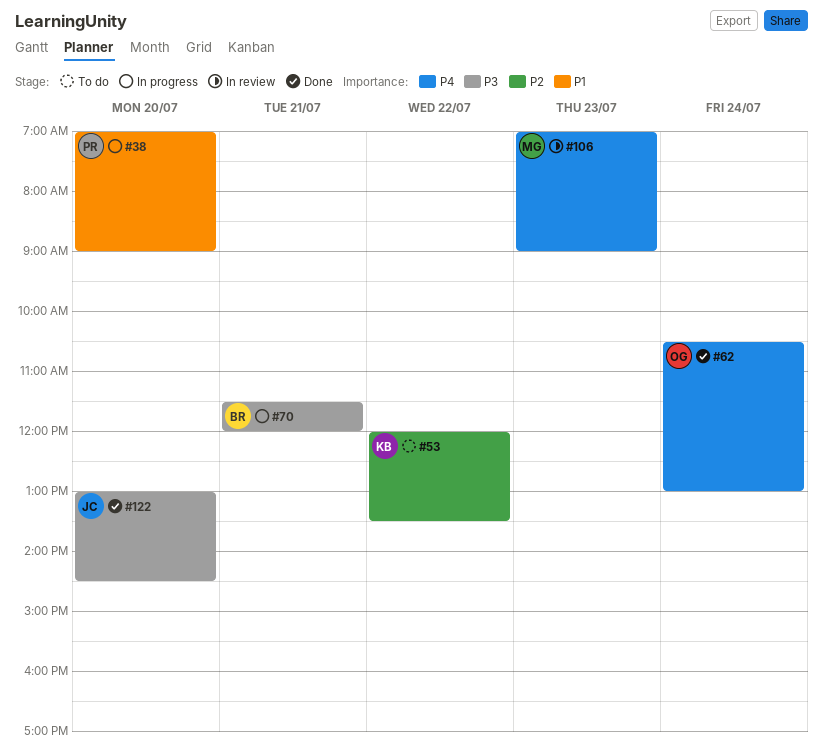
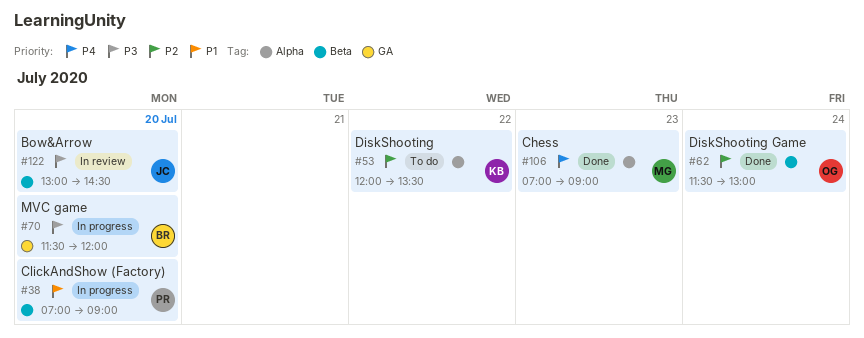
#62, priority: P4 -> P2
#62, begins: 10:30 -> 11:30
#70, day: Jul 21 -> Jul 20
#106, status: In review -> Done
#122, status: Done -> In review

